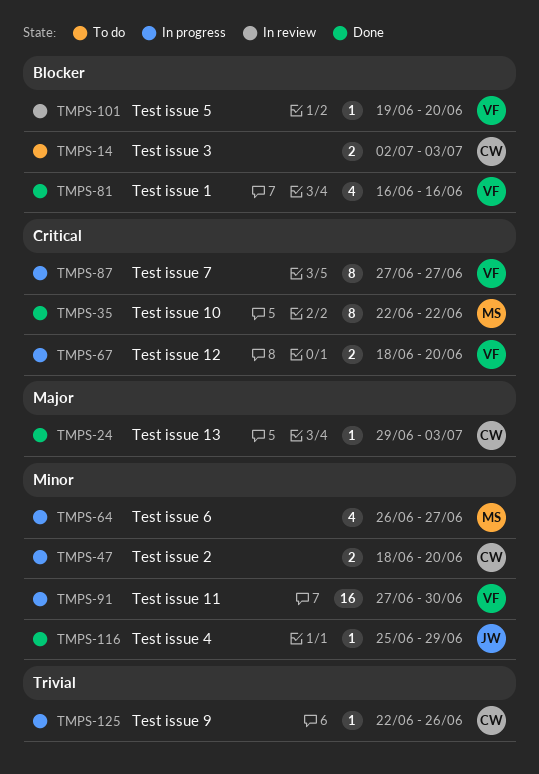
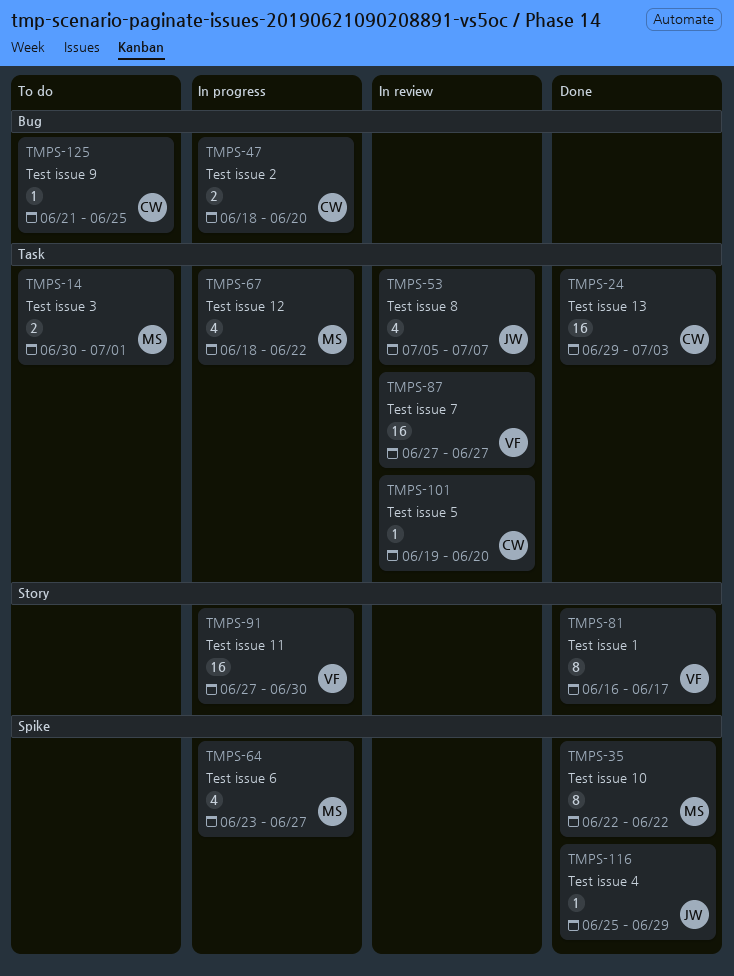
TMPS-14, owner: CW -> MS
TMPS-14, start: Jul 2 -> Jun 30
TMPS-14, due: Jul 3 -> Jul 1
TMPS-24, estimate: 1 -> 16
TMPS-53: none -> present
TMPS-64, start: Jun 26 -> Jun 23
TMPS-67, owner: VF -> MS
TMPS-67, estimate: 2 -> 4
TMPS-67, due: Jun 20 -> Jun 22
TMPS-81, estimate: 4 -> 8
TMPS-81, due: Jun 16 -> Jun 17
TMPS-87, status: In progress -> In review
TMPS-87, estimate: 8 -> 16
TMPS-101, owner: VF -> CW
TMPS-125, status: In progress -> To do
TMPS-125, start: Jun 22 -> Jun 21
TMPS-125, due: Jun 26 -> Jun 25

